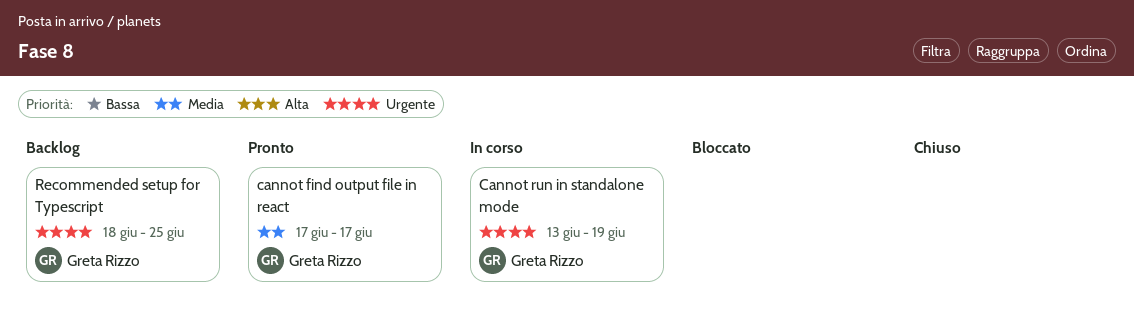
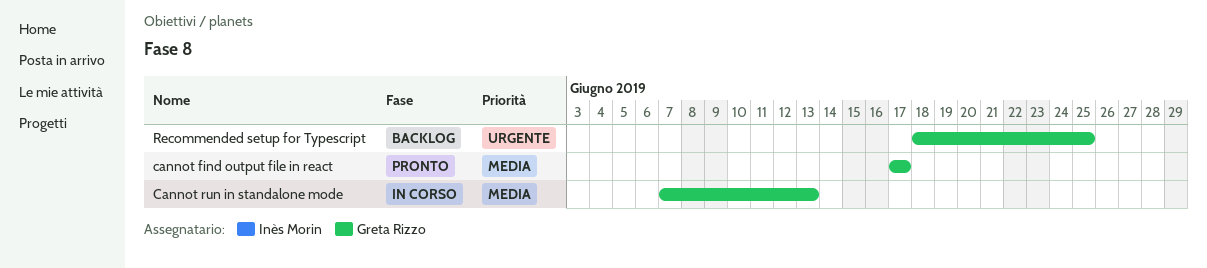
Cannot run in standalone mode, priority: Urgente -> Media
Cannot run in standalone mode, start: Jun 13 -> Jun 7
Cannot run in standalone mode, due: Jun 19 -> Jun 13

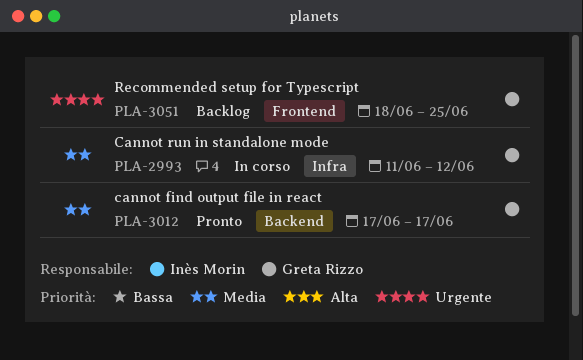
Cannot run in standalone mode, start: Jun 7 -> Jun 11
Cannot run in standalone mode, due: Jun 13 -> Jun 12

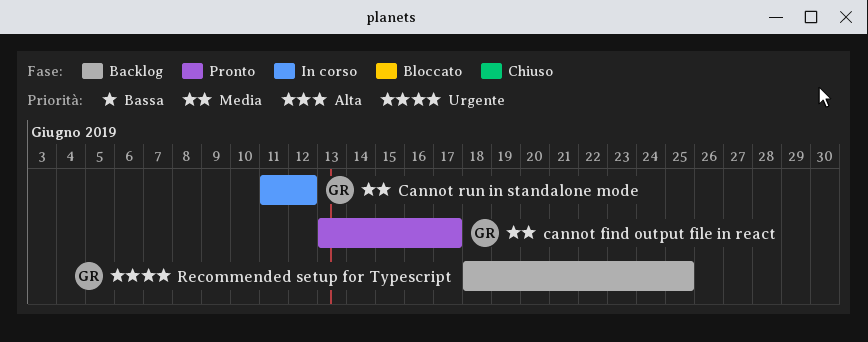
cannot find output file in react, start: Jun 17 -> Jun 13

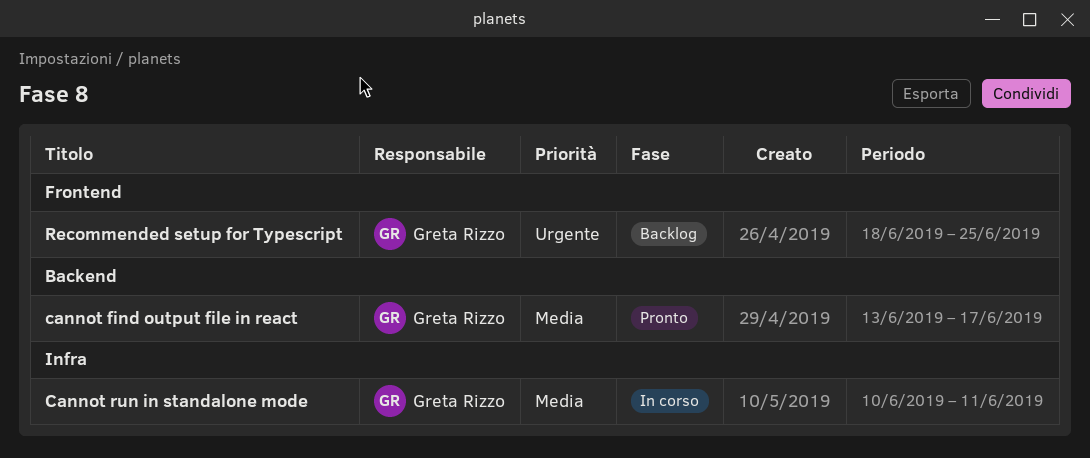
Cannot run in standalone mode, start: Jun 11 -> Jun 10
Cannot run in standalone mode, due: Jun 12 -> Jun 11

